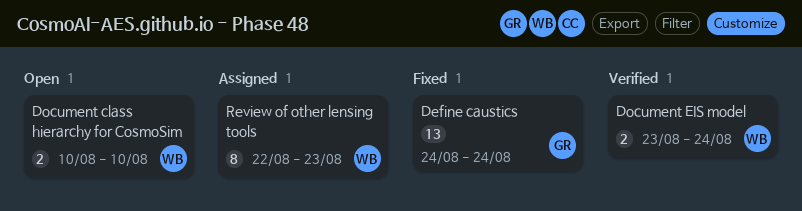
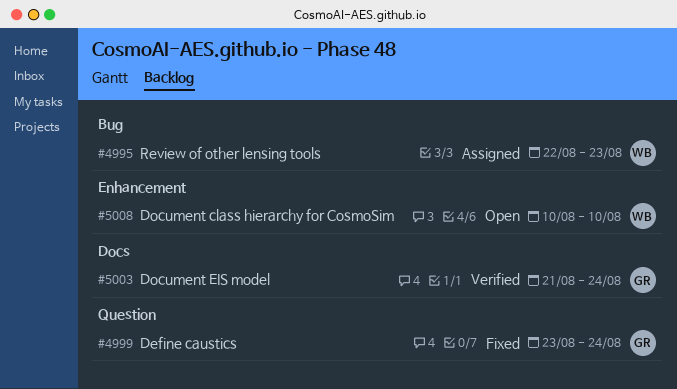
Define caustics, start: Aug 24 -> Aug 23
Document EIS model, owner: WB -> GR
Document EIS model, start: Aug 23 -> Aug 21

